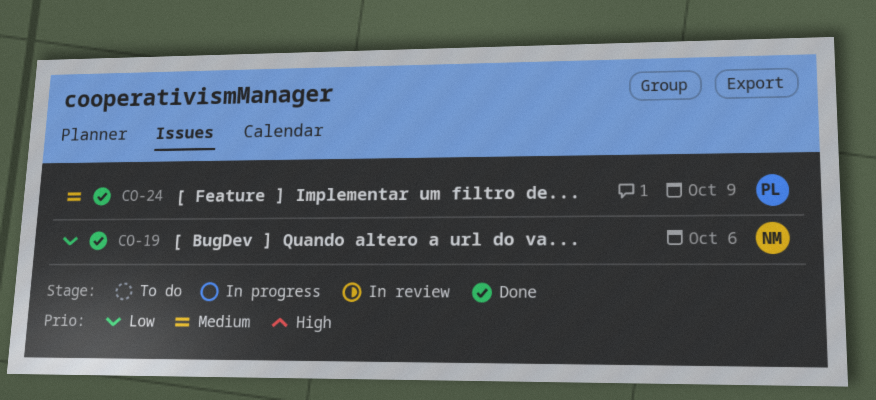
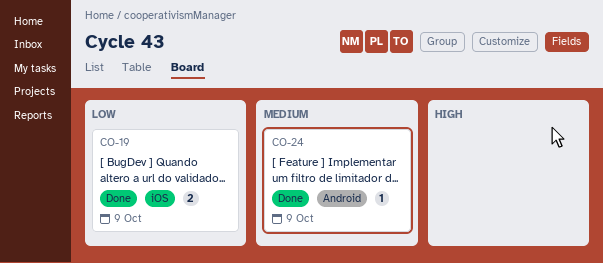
CO-19, due: Oct 6 -> Oct 9

